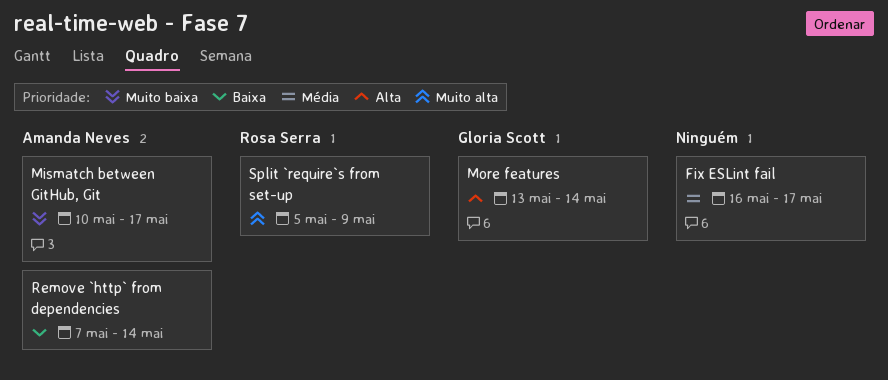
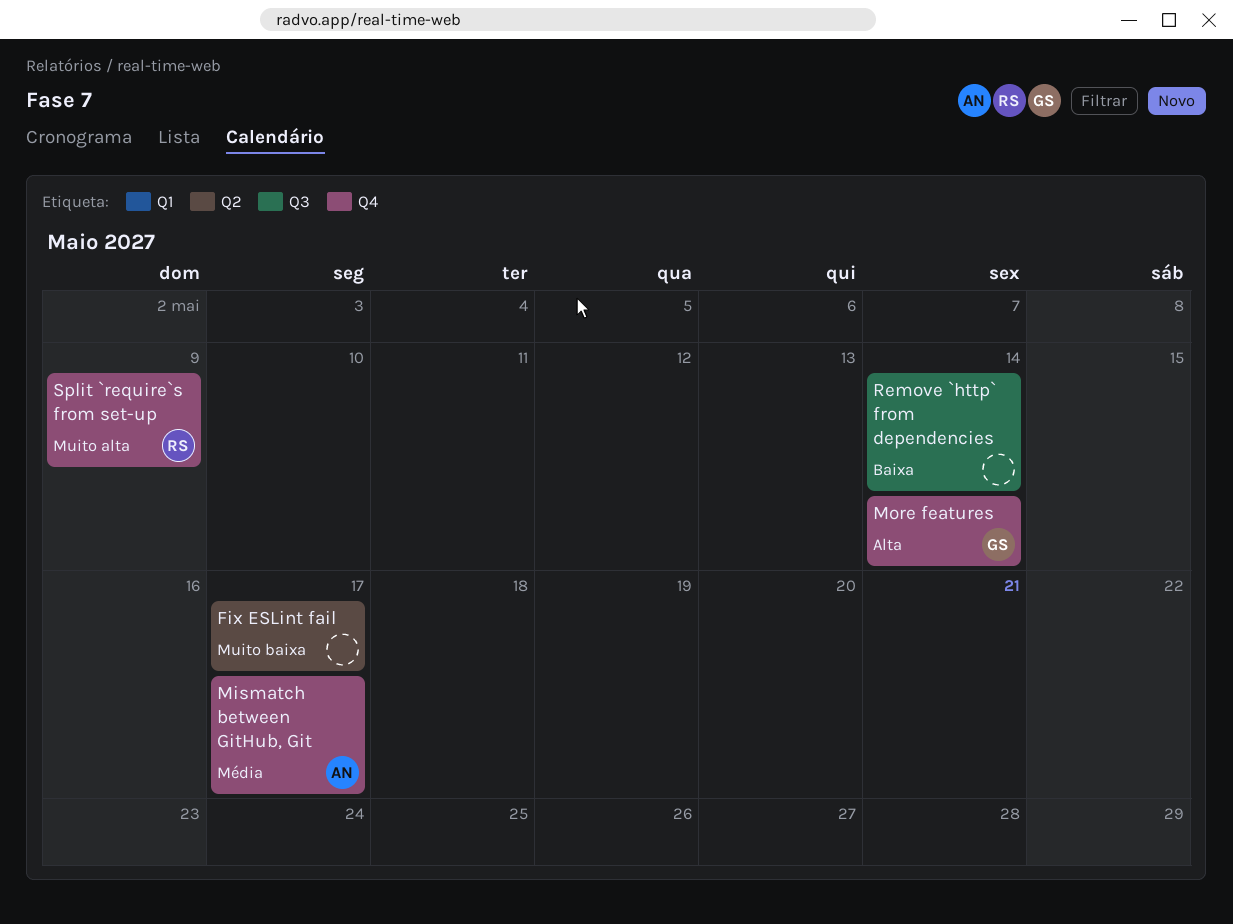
Fix ESLint fail, priority: Média -> Muito baixa
Mismatch between GitHub, Git, priority: Muito baixa -> Média
Remove `http` from dependencies, owner: Amanda Neves -> none

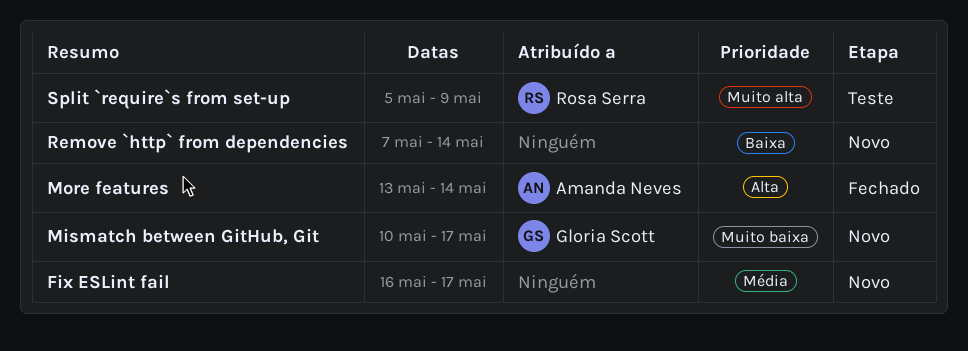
Fix ESLint fail, priority: Muito baixa -> Média
Mismatch between GitHub, Git, owner: Amanda Neves -> Gloria Scott
Mismatch between GitHub, Git, priority: Média -> Muito baixa
More features, owner: Gloria Scott -> Amanda Neves

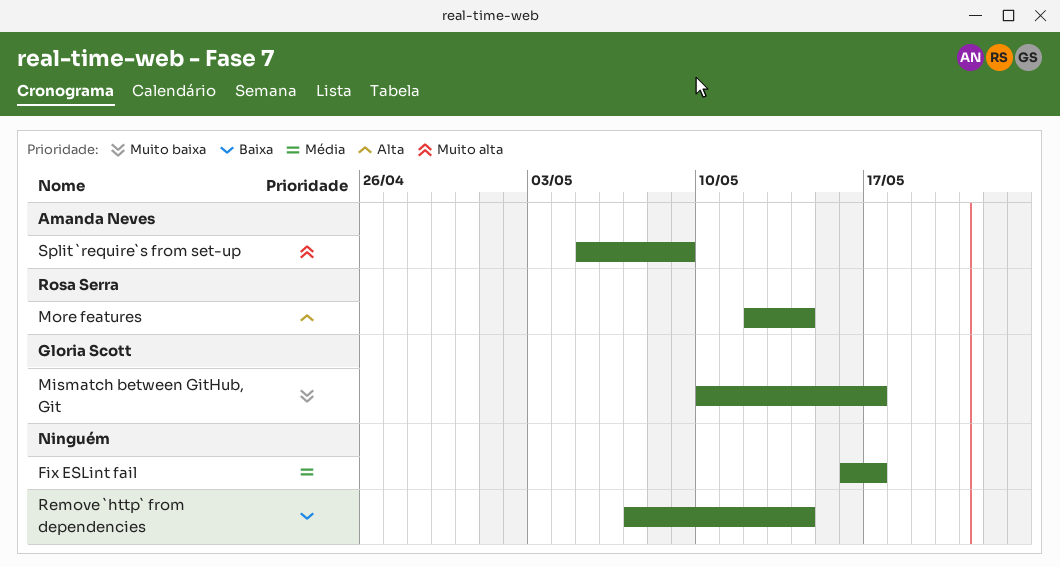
More features, owner: Amanda Neves -> Rosa Serra
More features, start: May 13 -> May 12
Split `require`s from set-up, owner: Rosa Serra -> Amanda Neves

